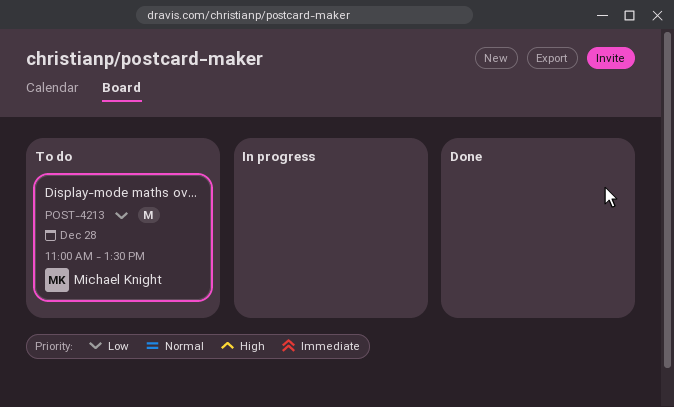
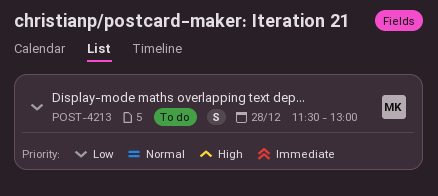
POST-4213, estimate: M -> S
POST-4213, begins: 11:00 -> 11:30
POST-4213, ends: 13:30 -> 13:00

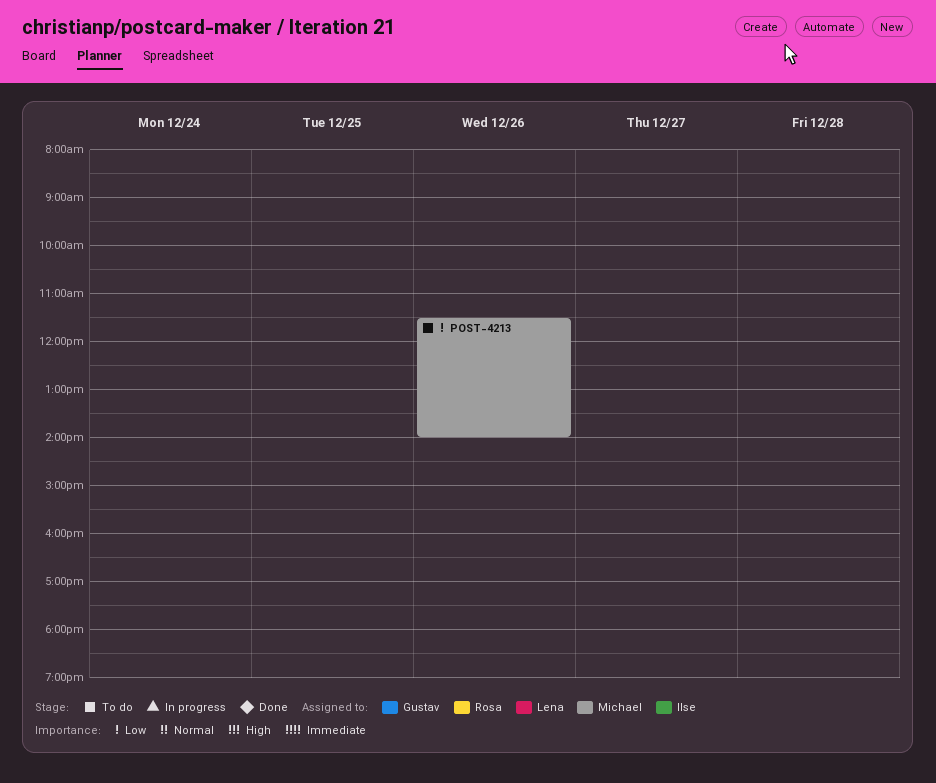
POST-4213, day: Dec 28 -> Dec 26
POST-4213, ends: 13:00 -> 14:00

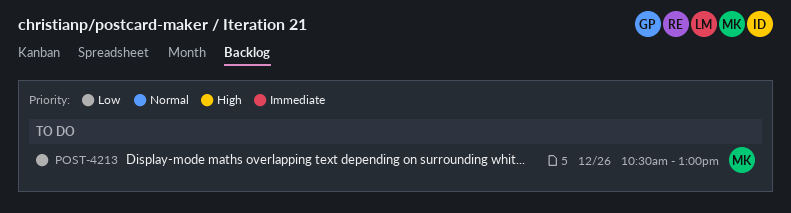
POST-4213, begins: 11:30 -> 10:30
POST-4213, ends: 14:00 -> 13:00

